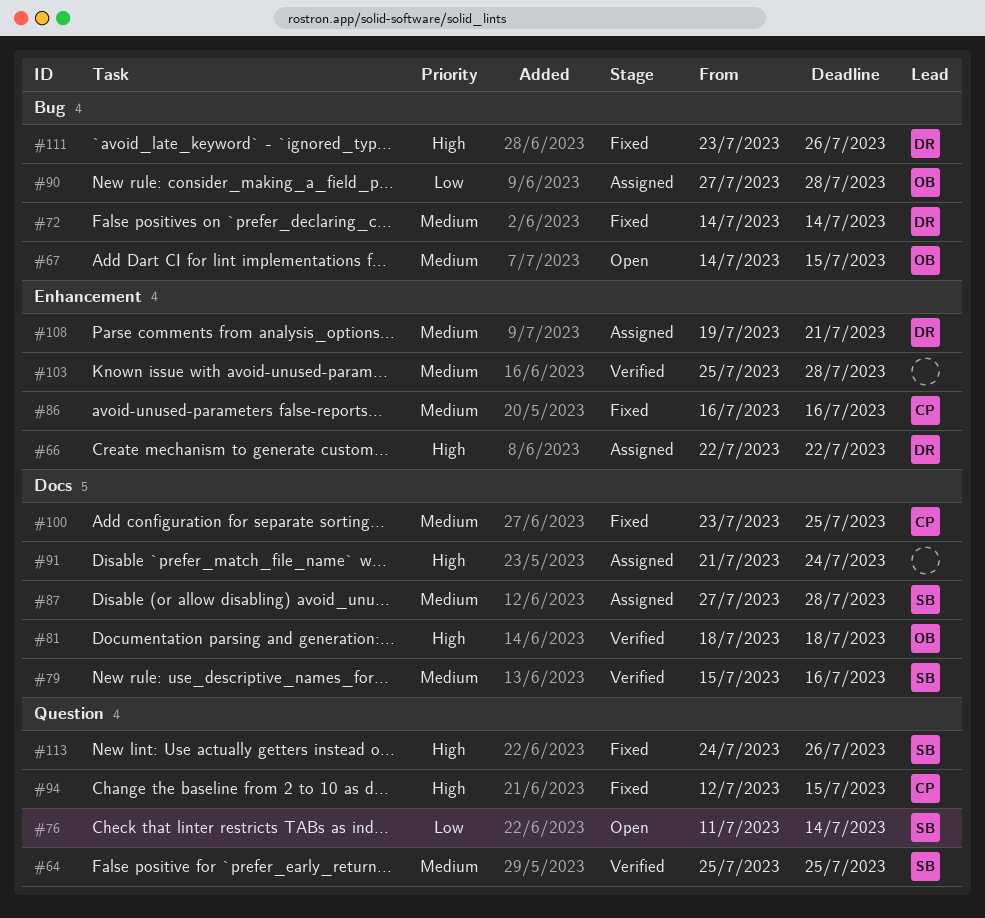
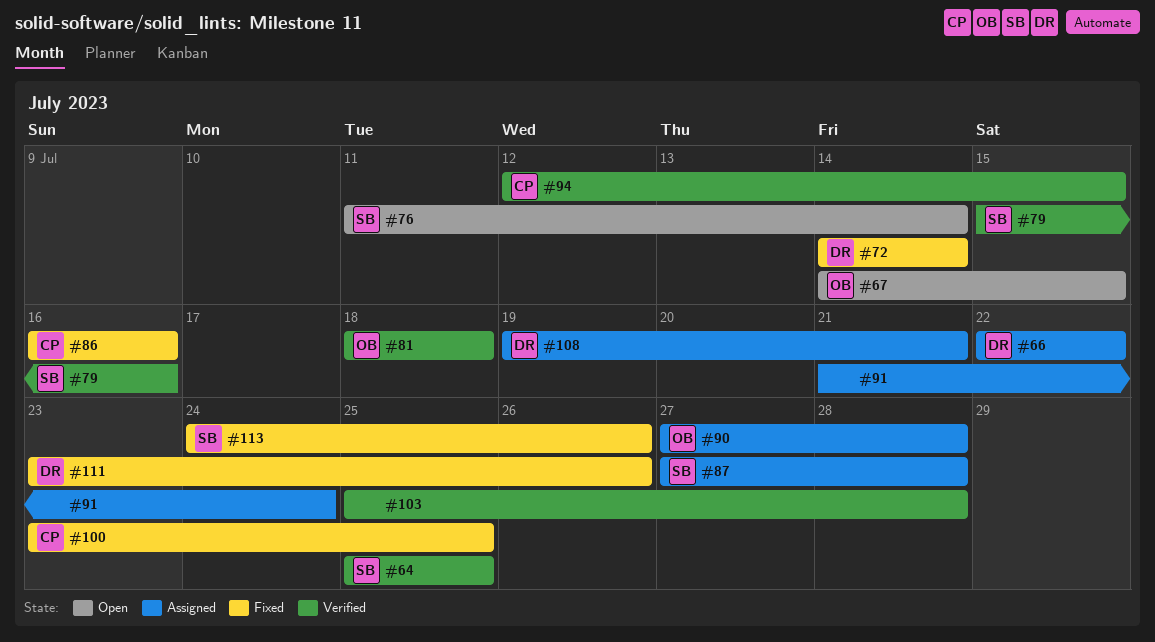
#94, status: Fixed -> Verified

